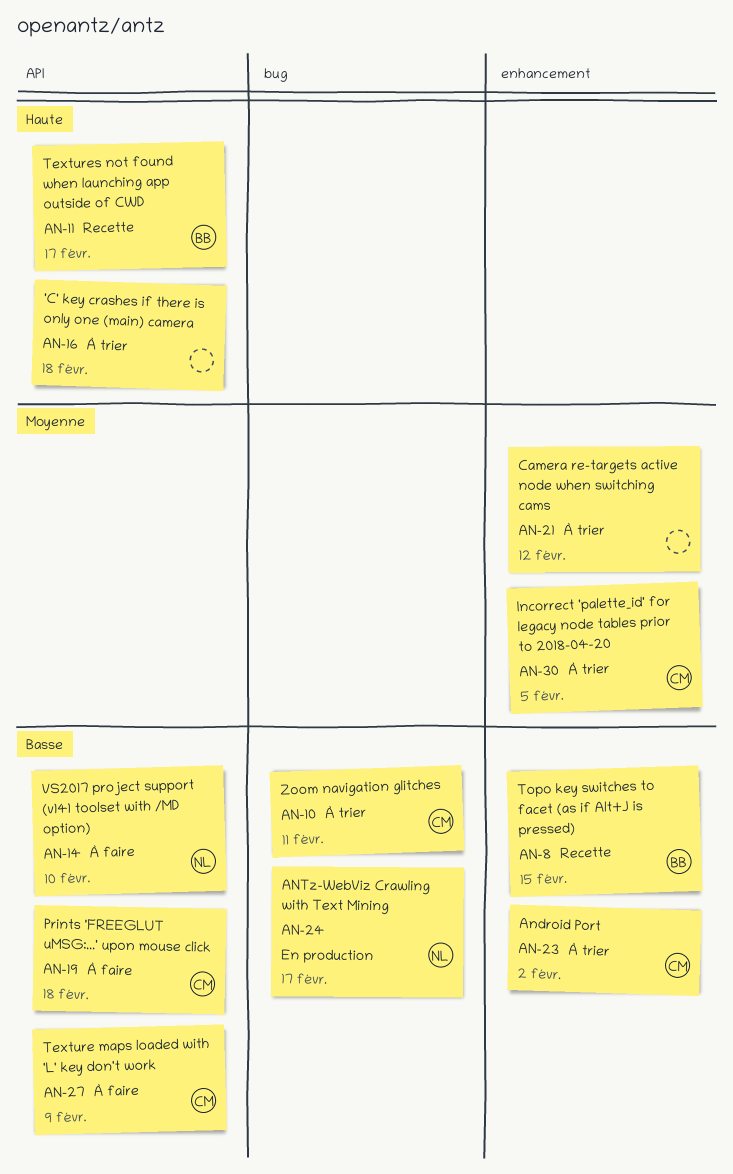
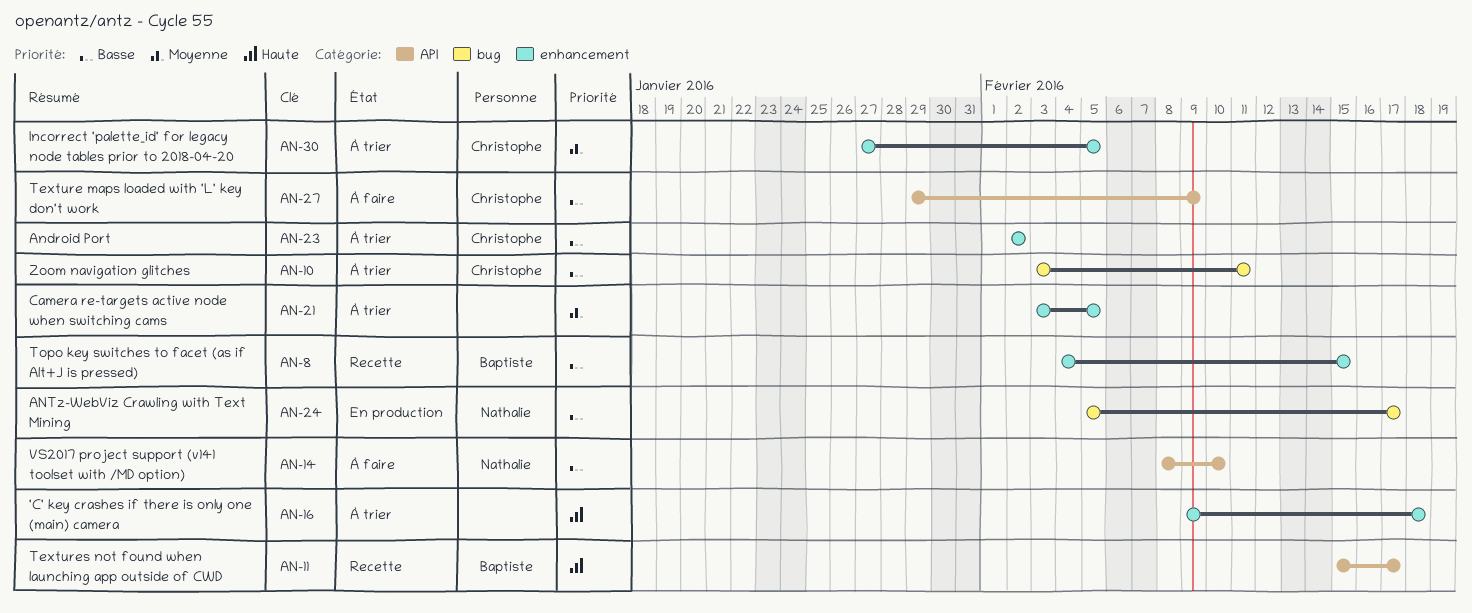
AN-16, label: API -> enhancement
AN-19: present -> none
AN-21, due: Feb 12 -> Feb 5

